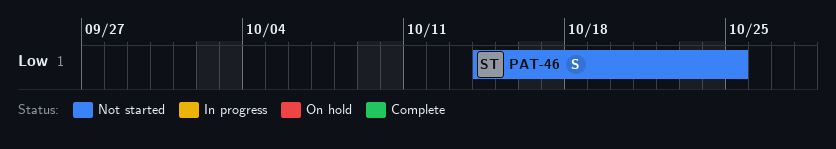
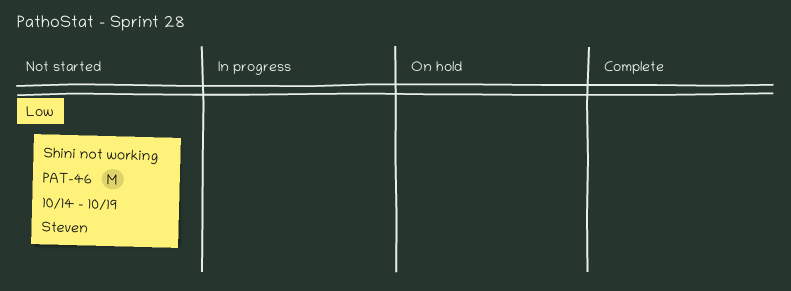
PAT-46, estimate: S -> M
PAT-46, due: Oct 25 -> Oct 19

